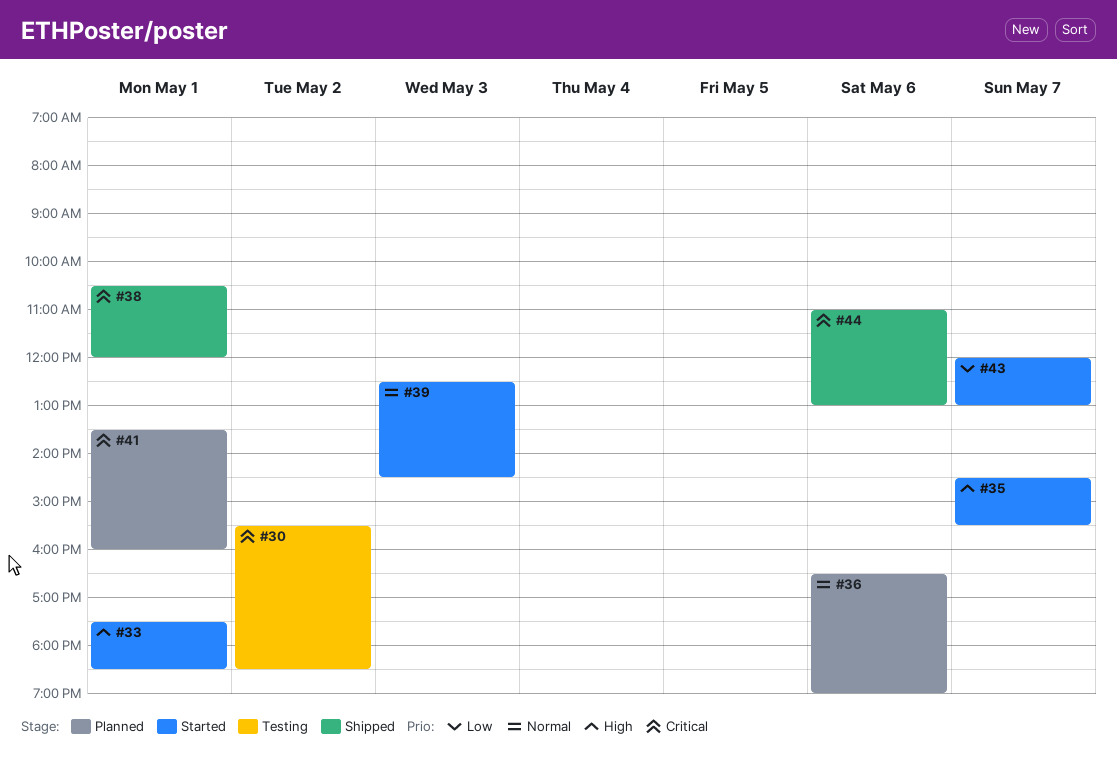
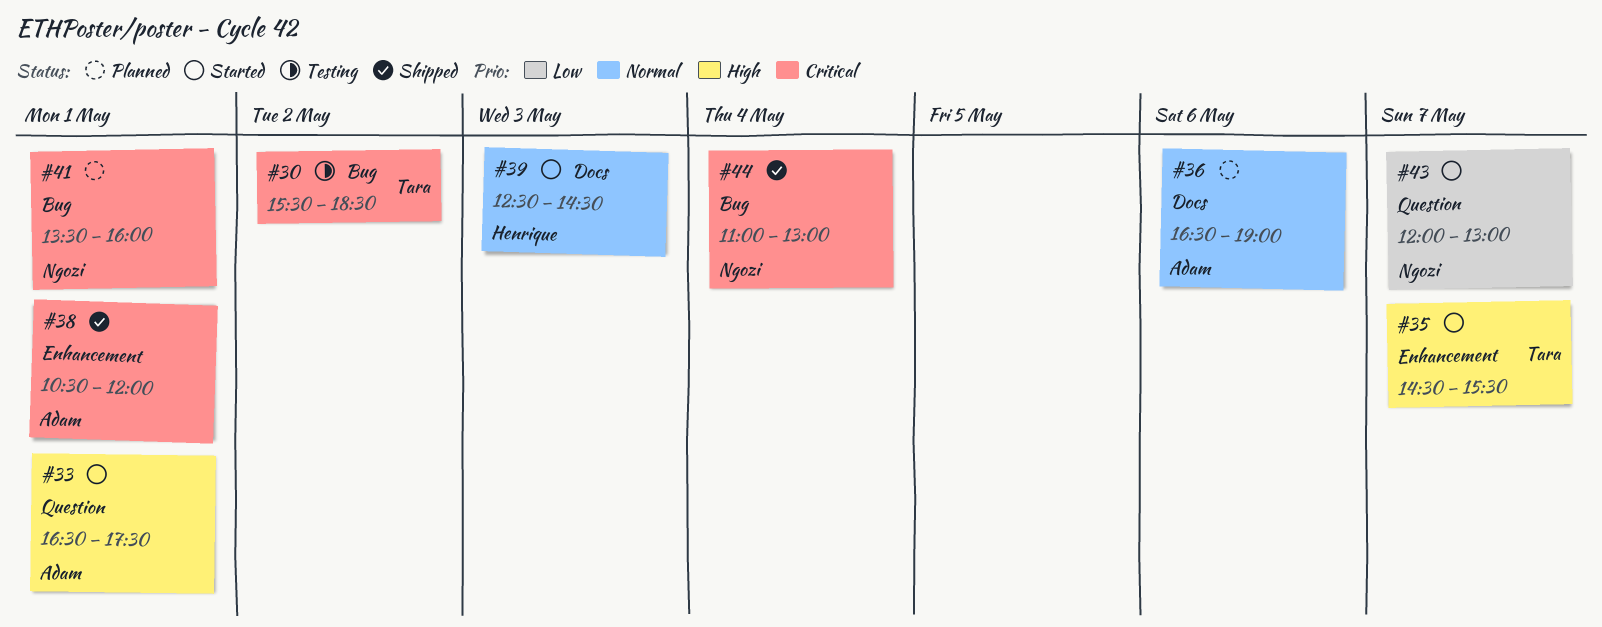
#33, begins: 17:30 -> 16:30
#33, ends: 18:30 -> 17:30
#44, day: May 6 -> May 4

